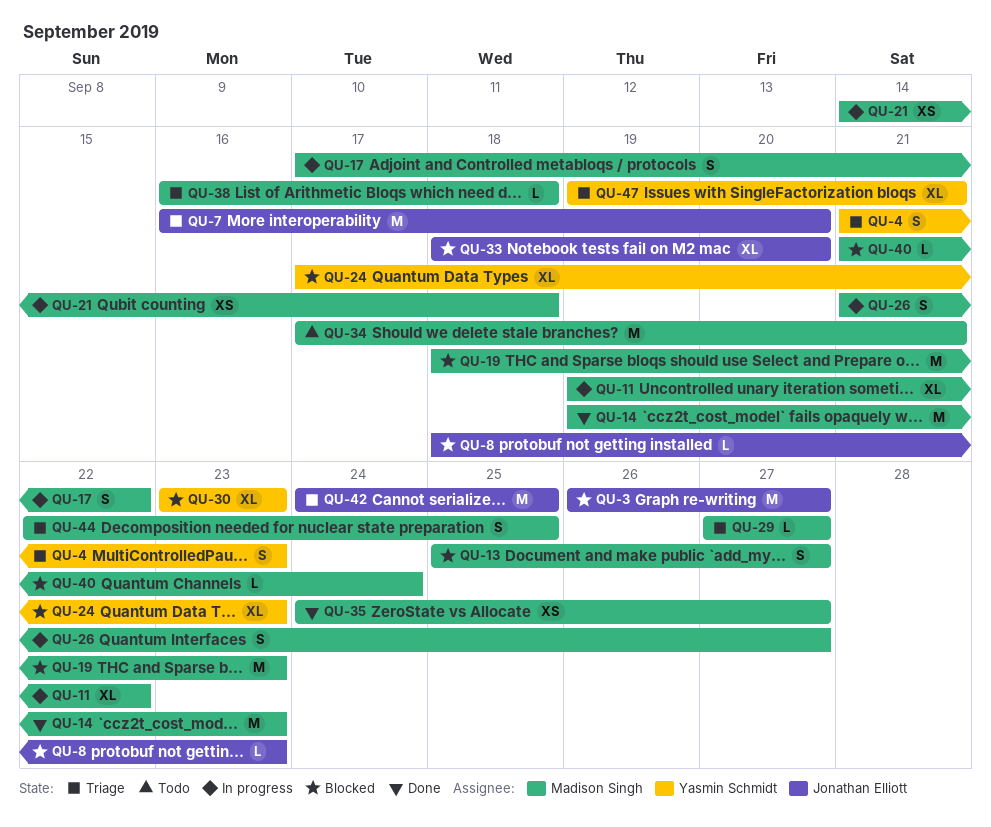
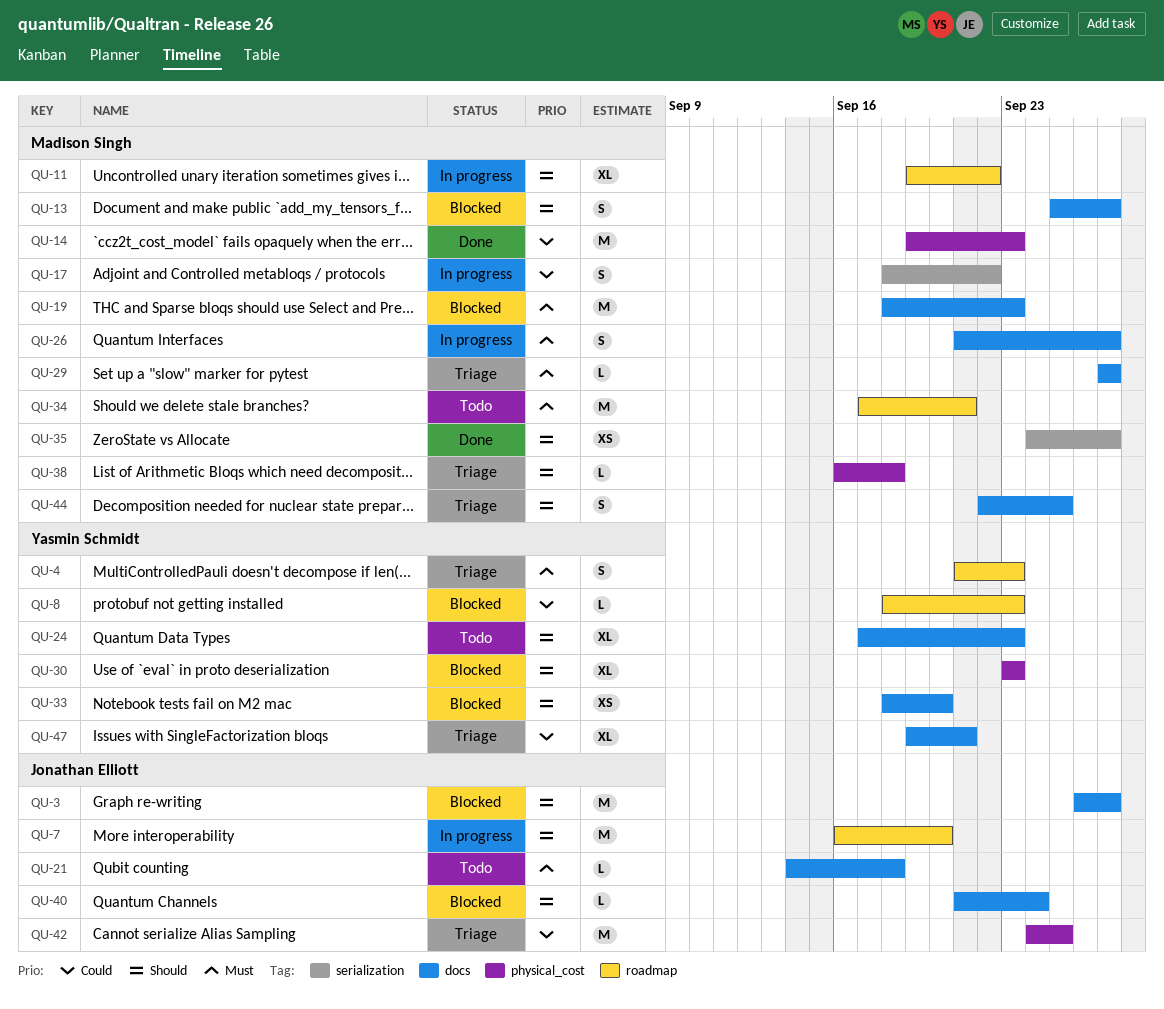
QU-7, status: Triage -> In progress
QU-8, owner: Jonathan Elliott -> Yasmin Schmidt
QU-17, start: Sep 17 -> Sep 18
QU-21, status: In progress -> Todo
QU-21, owner: Madison Singh -> Jonathan Elliott
QU-21, estimate: XS -> L
QU-24, status: Blocked -> Todo
QU-33, owner: Jonathan Elliott -> Yasmin Schmidt
QU-33, estimate: XL -> XS
QU-40, owner: Madison Singh -> Jonathan Elliott

